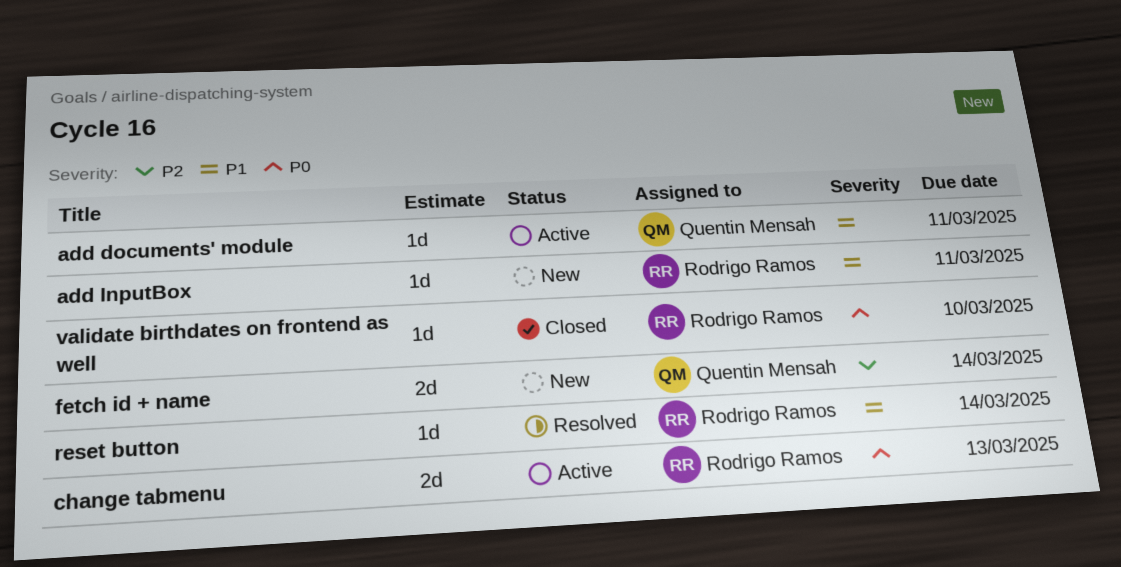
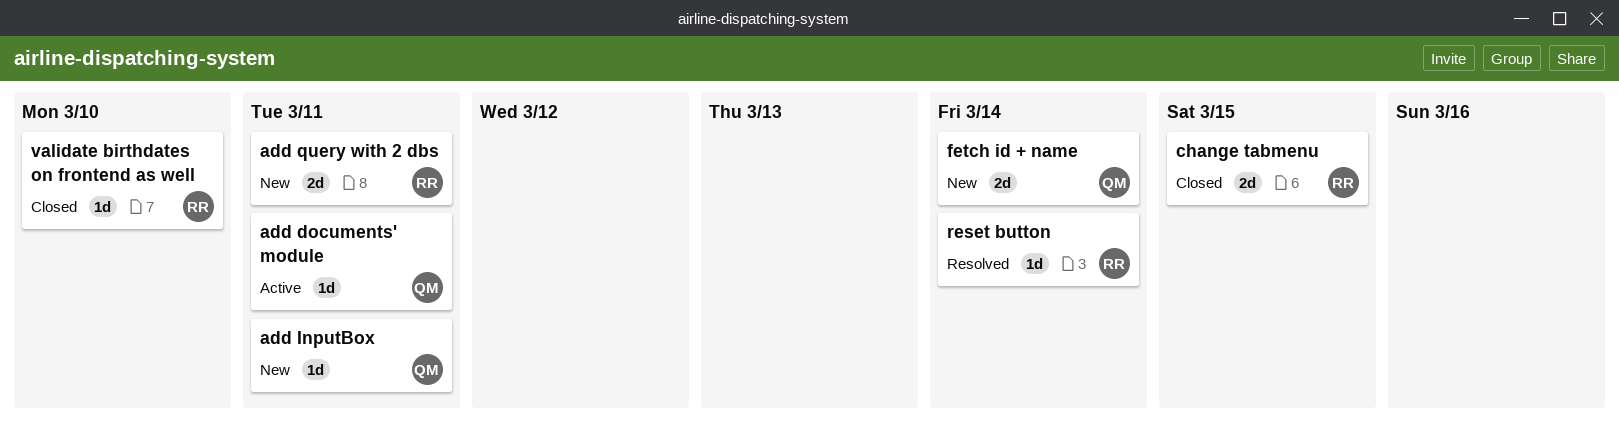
add InputBox, owner: Rodrigo Ramos -> Quentin Mensah
add query with 2 dbs: none -> present
change tabmenu, status: Active -> Closed
change tabmenu, due: Mar 13 -> Mar 15

